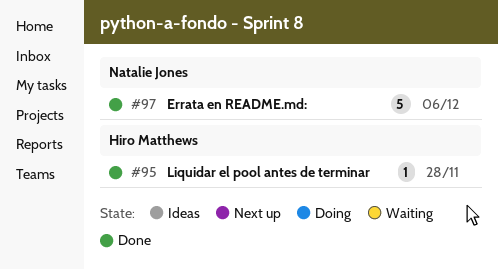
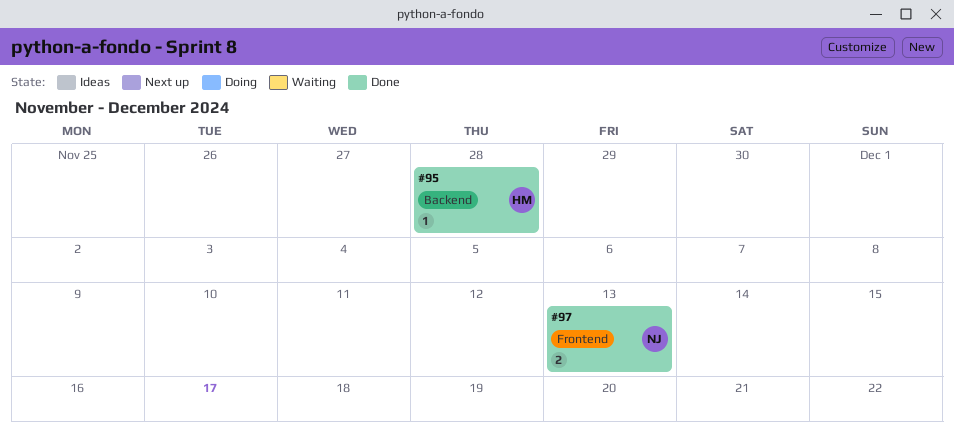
#97, estimate: 5 -> 2
#97, due: Dec 6 -> Dec 13

